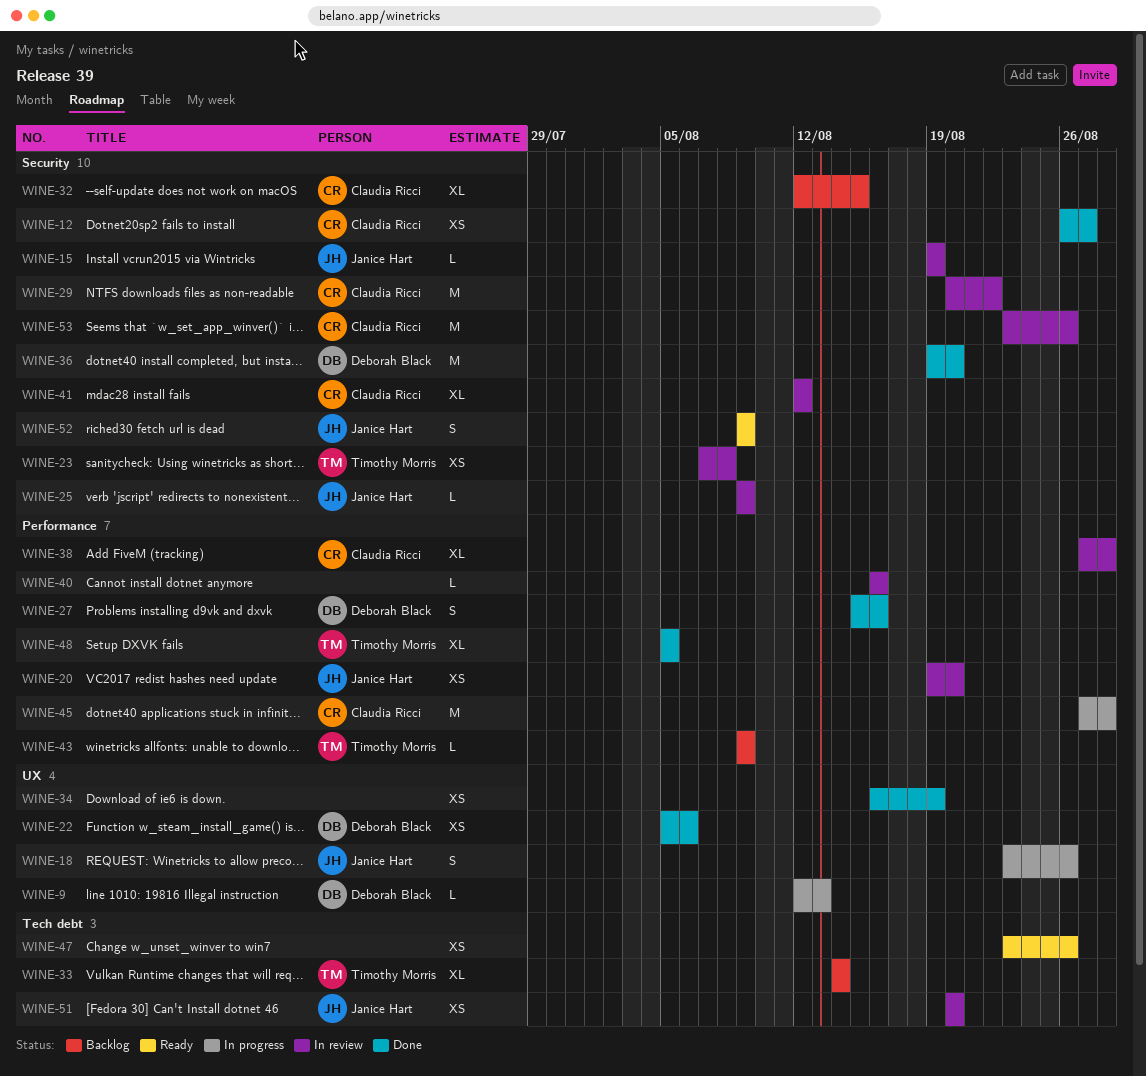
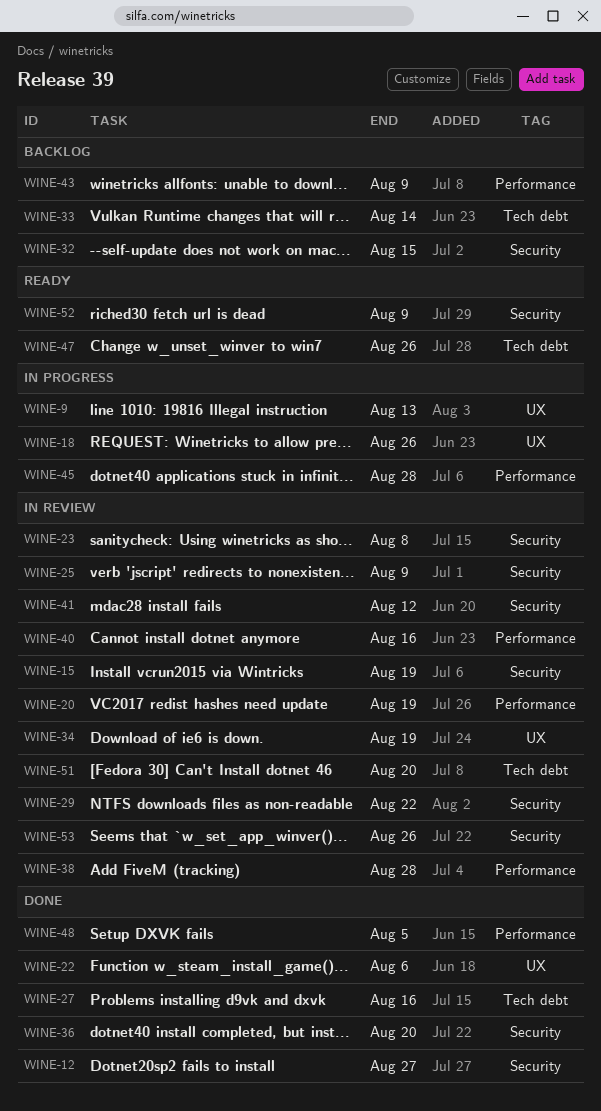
WINE-20, due: Aug 20 -> Aug 19
WINE-27, label: Performance -> Tech debt
WINE-34, status: Done -> In review

